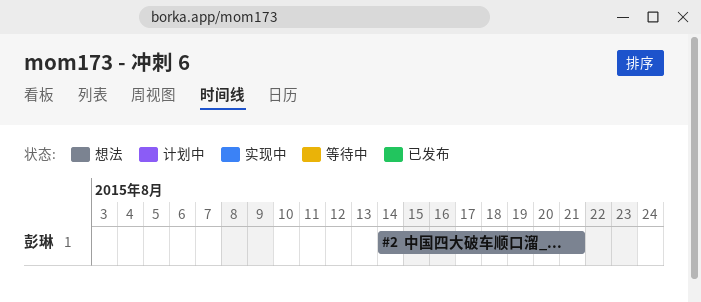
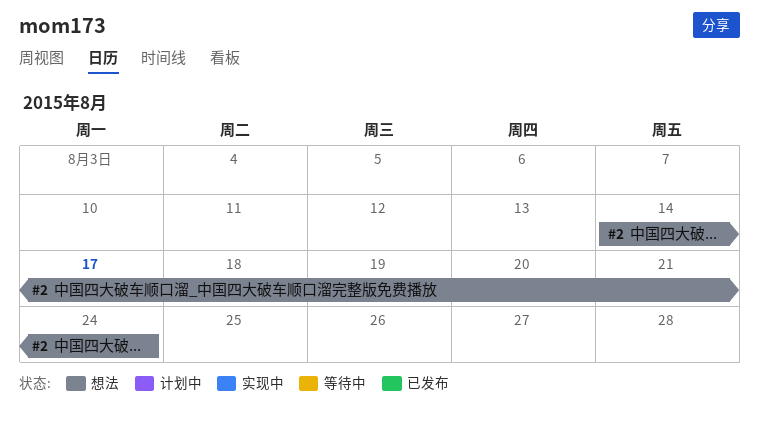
#2, due: Aug 21 -> Aug 24

